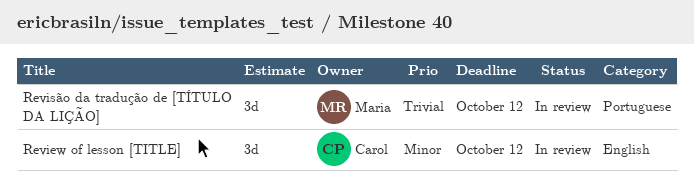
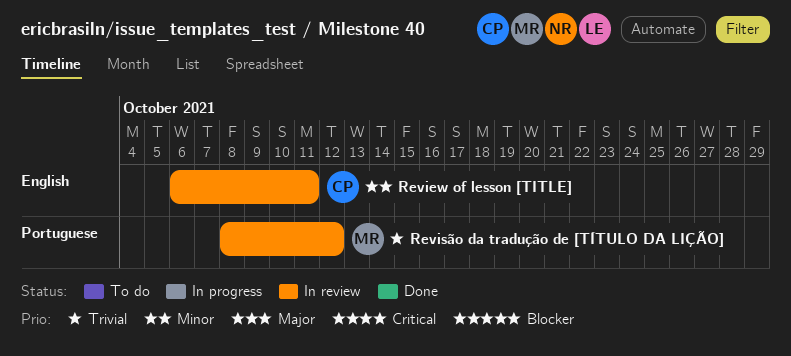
Review of lesson [TITLE], due: Oct 12 -> Oct 11

